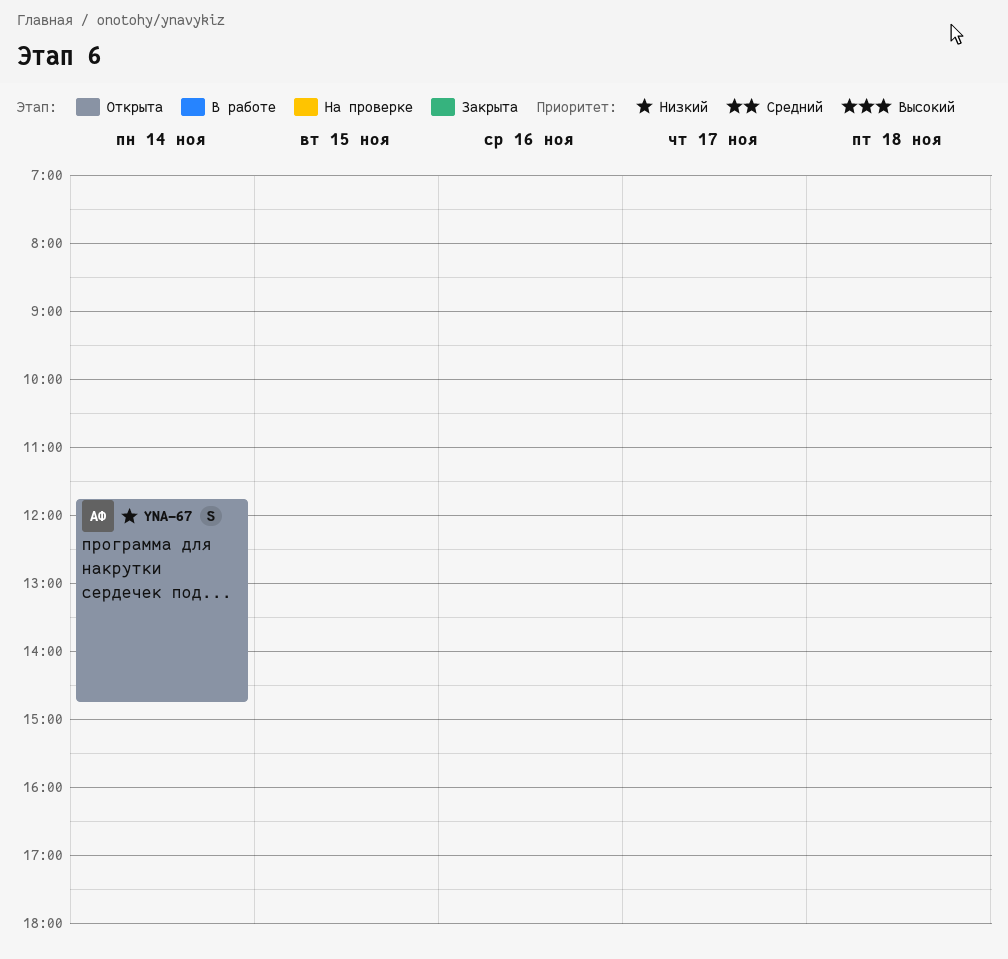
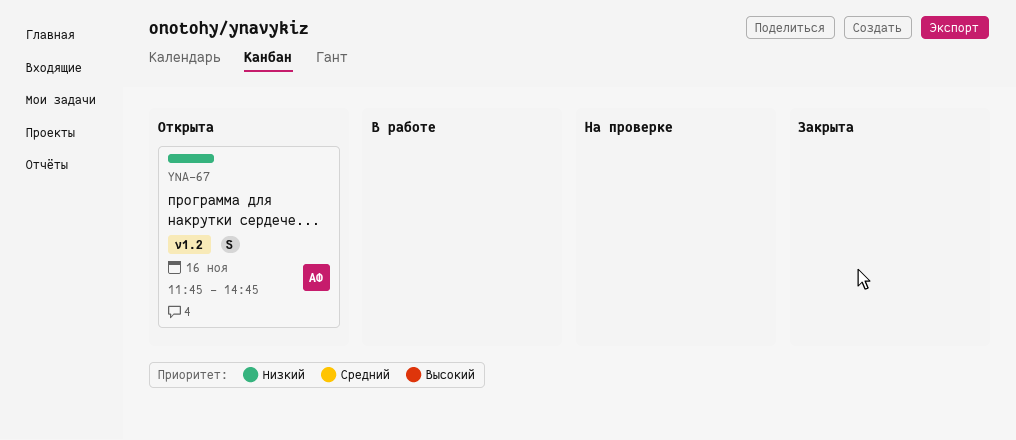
YNA-67, day: Nov 14 -> Nov 16

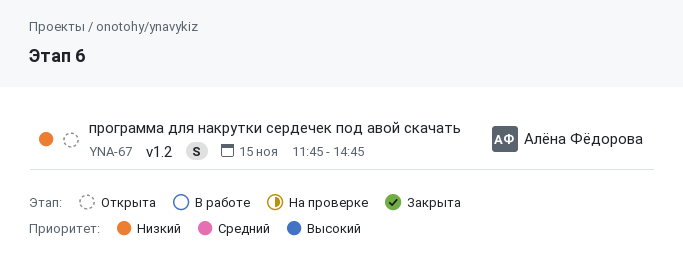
YNA-67, day: Nov 16 -> Nov 15

